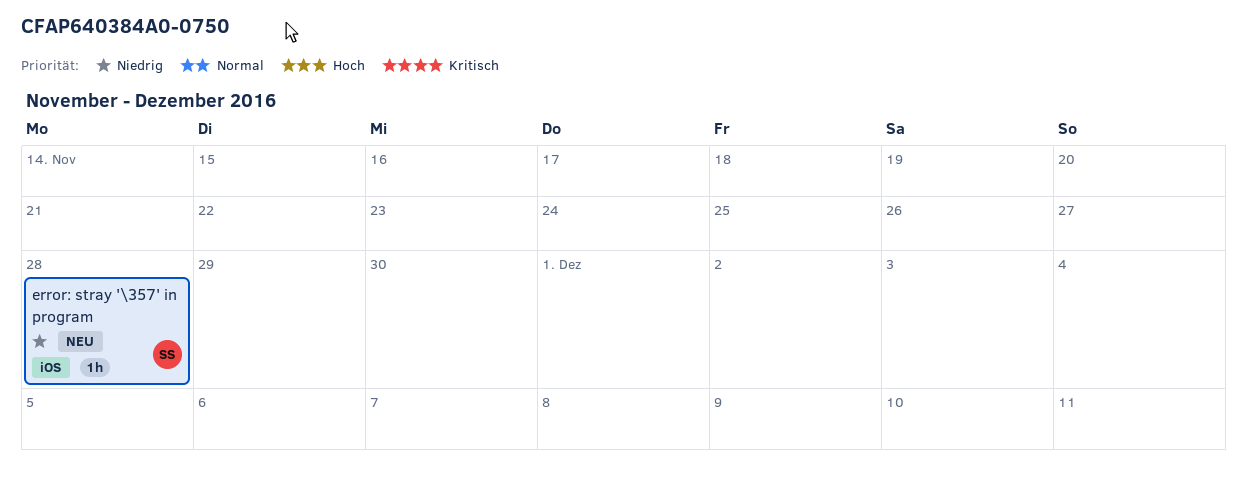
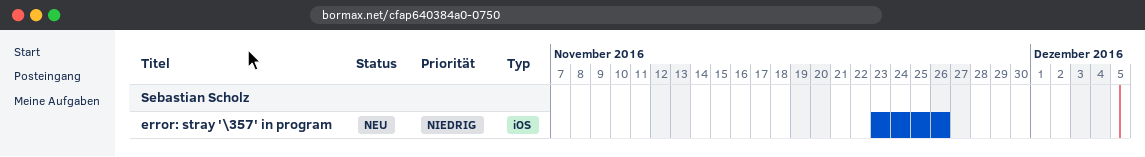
error: stray '\357' in program, due: Nov 28 -> Nov 26

